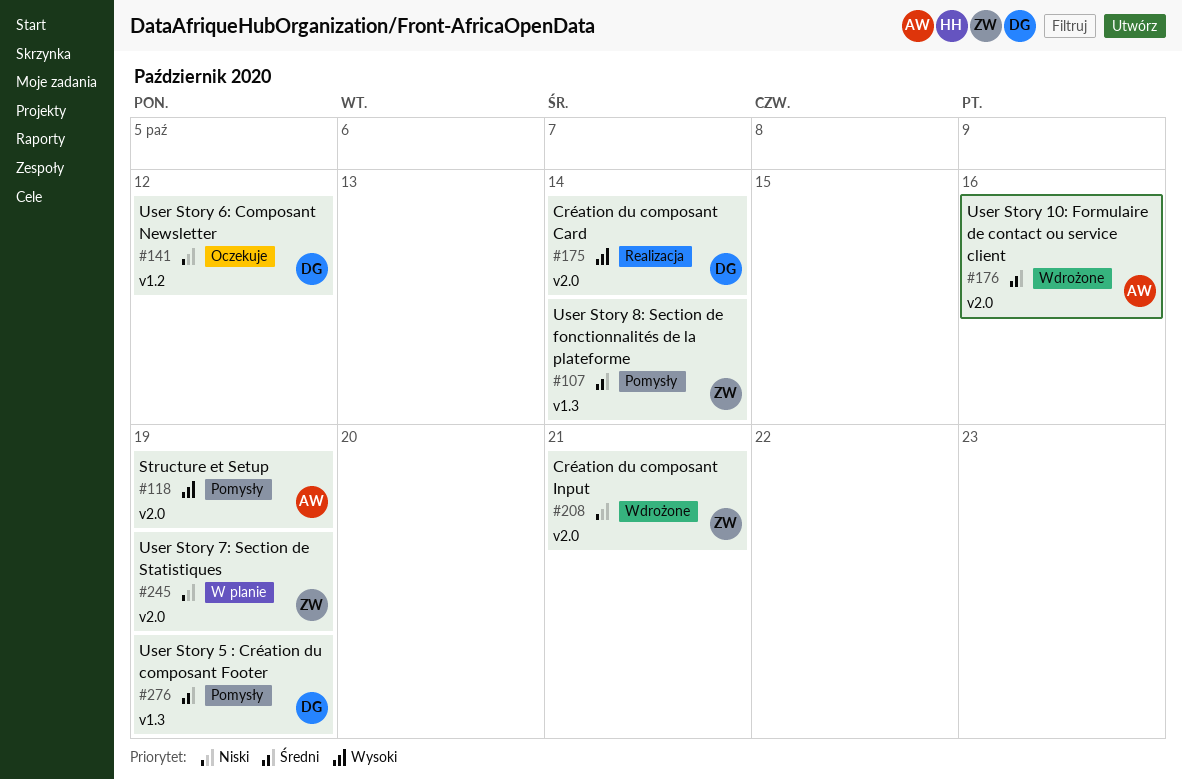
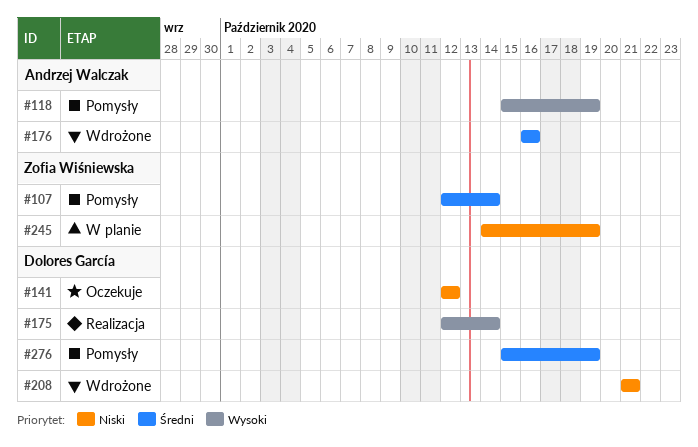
#208, owner: Zofia Wiśniewska -> Dolores García

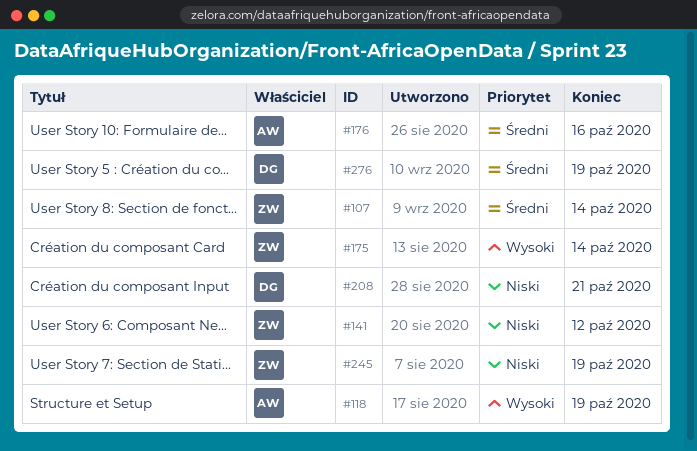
#141, owner: Dolores García -> Zofia Wiśniewska
#175, owner: Dolores García -> Zofia Wiśniewska

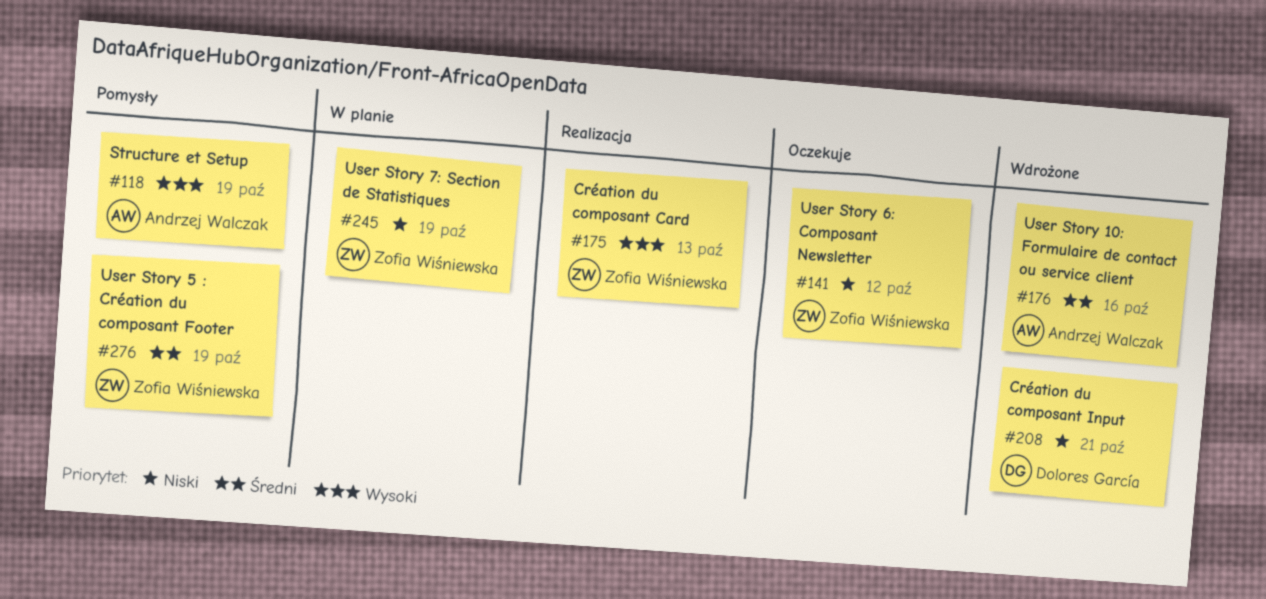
#107: present -> none
#175, due: Oct 14 -> Oct 13
#276, owner: Dolores García -> Zofia Wiśniewska

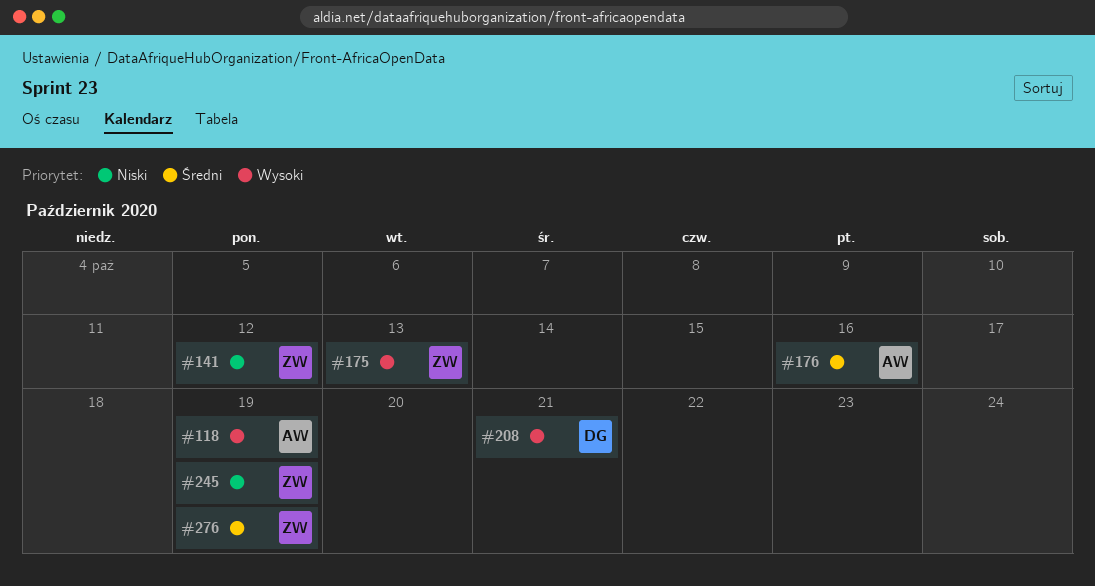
#208, priority: Niski -> Wysoki

